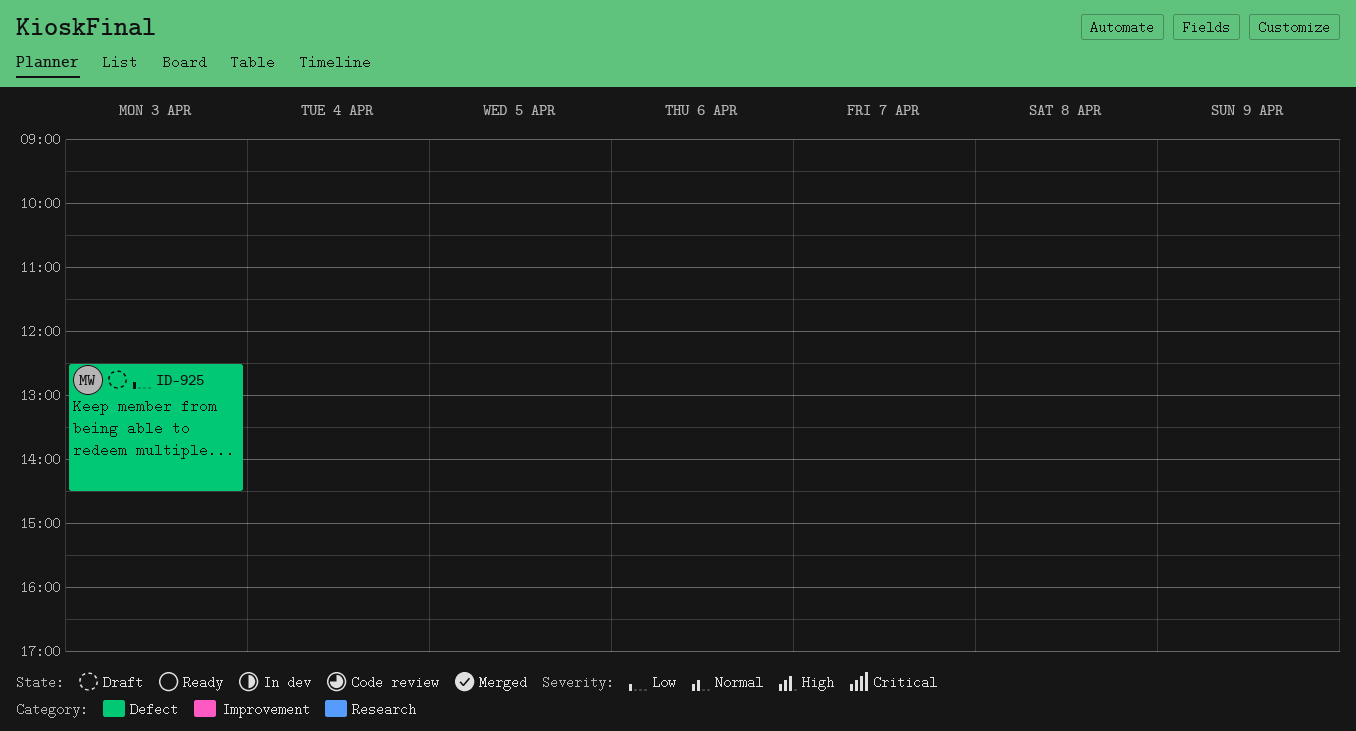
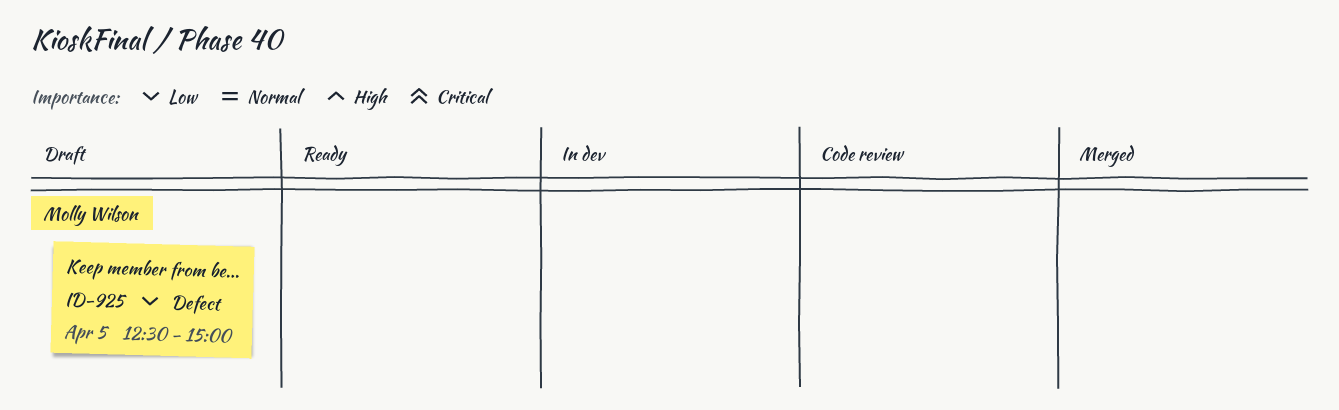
ID-925, day: Apr 3 -> Apr 5
ID-925, ends: 14:30 -> 15:00

